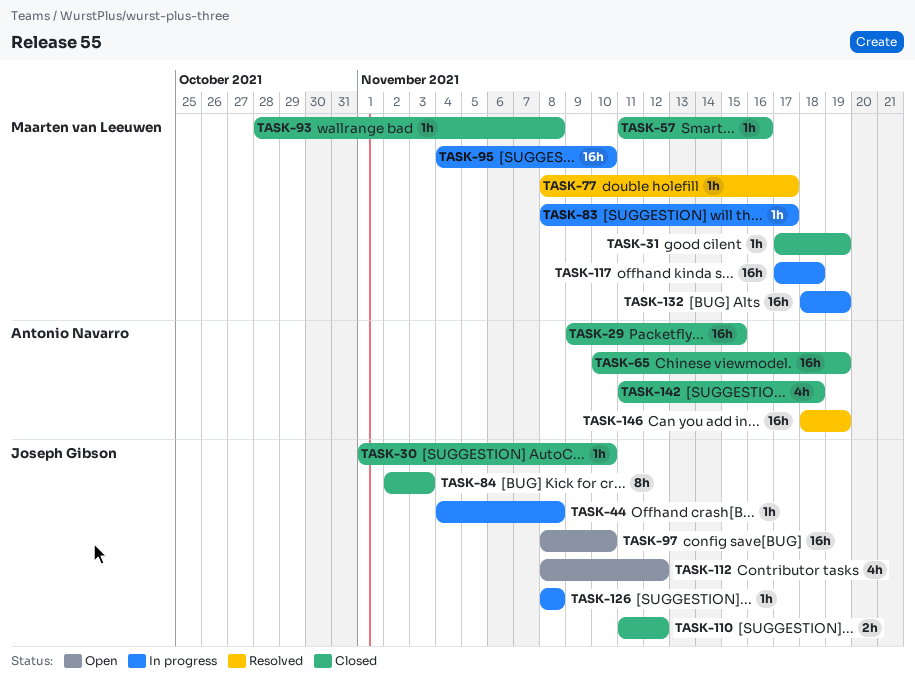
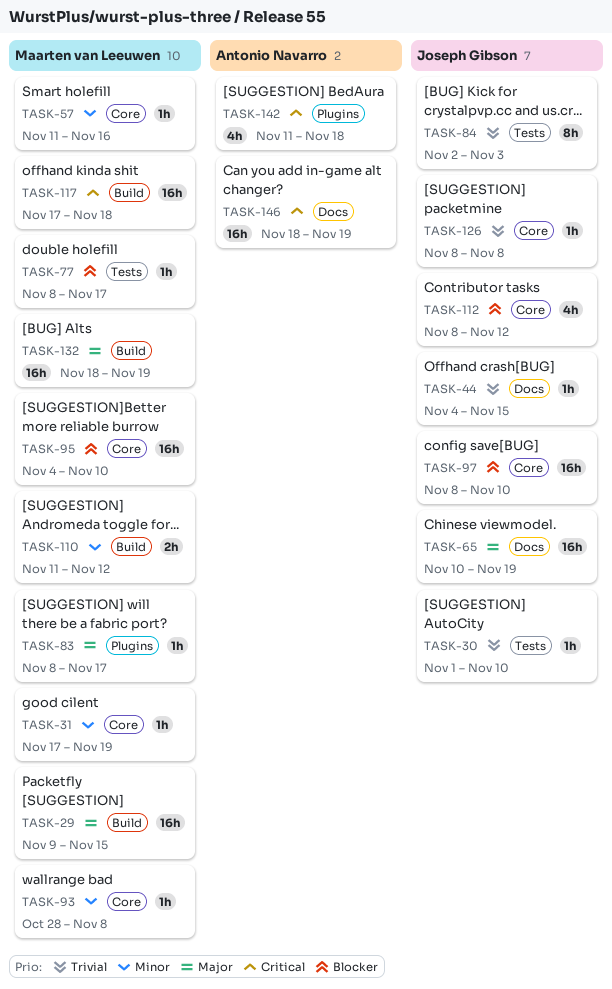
TASK-29, owner: Antonio Navarro -> Maarten van Leeuwen
TASK-44, due: Nov 8 -> Nov 15
TASK-65, owner: Antonio Navarro -> Joseph Gibson
TASK-110, owner: Joseph Gibson -> Maarten van Leeuwen

